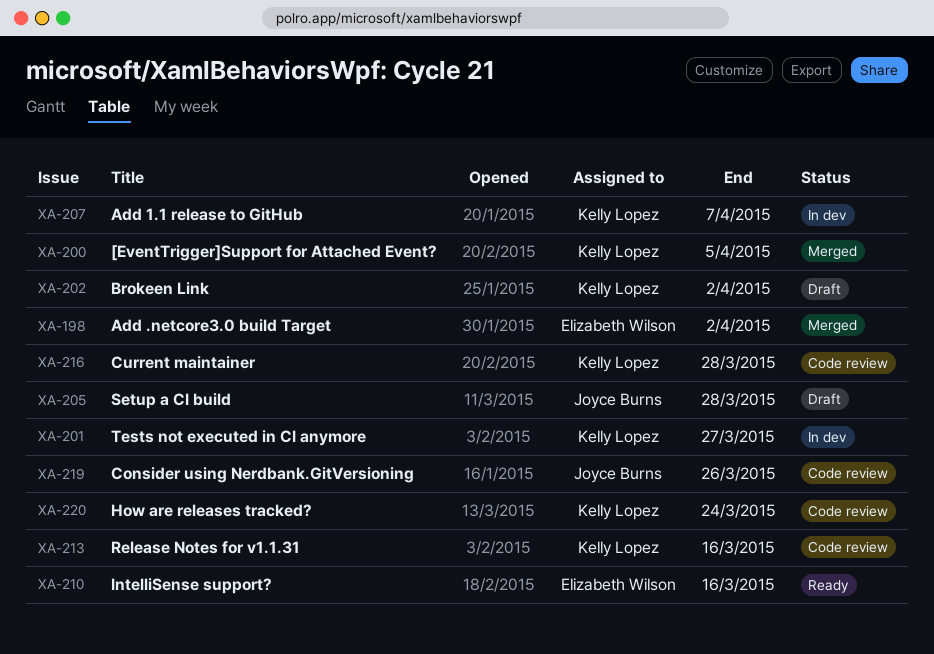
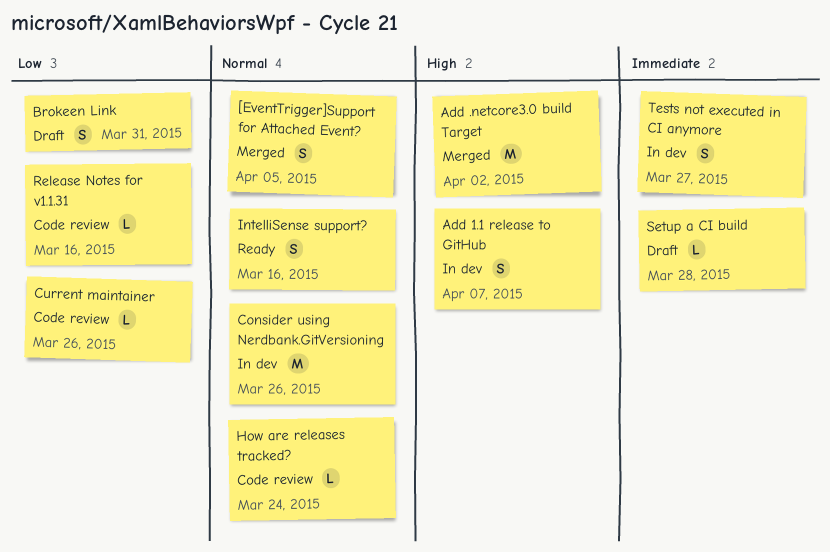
Brokeen Link, due: Apr 2 -> Mar 31
Consider using Nerdbank.GitVersioning, status: Code review -> In dev
Current maintainer, due: Mar 28 -> Mar 26

